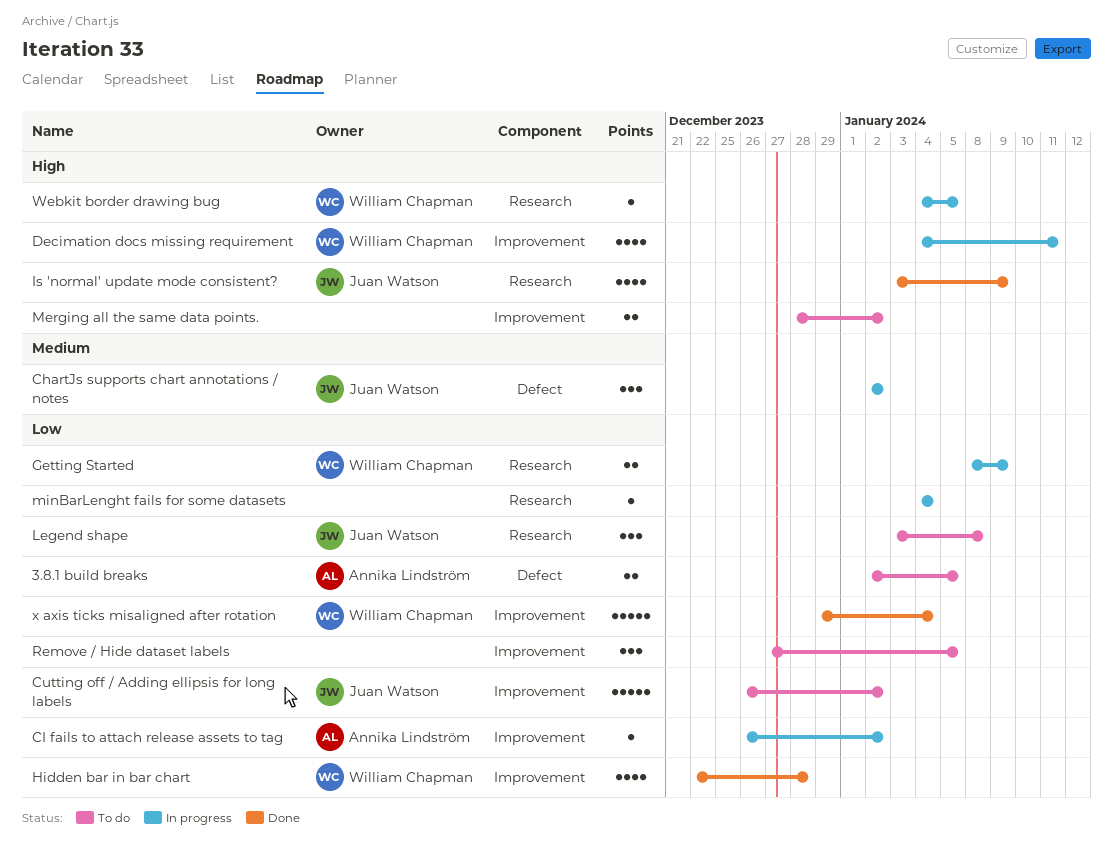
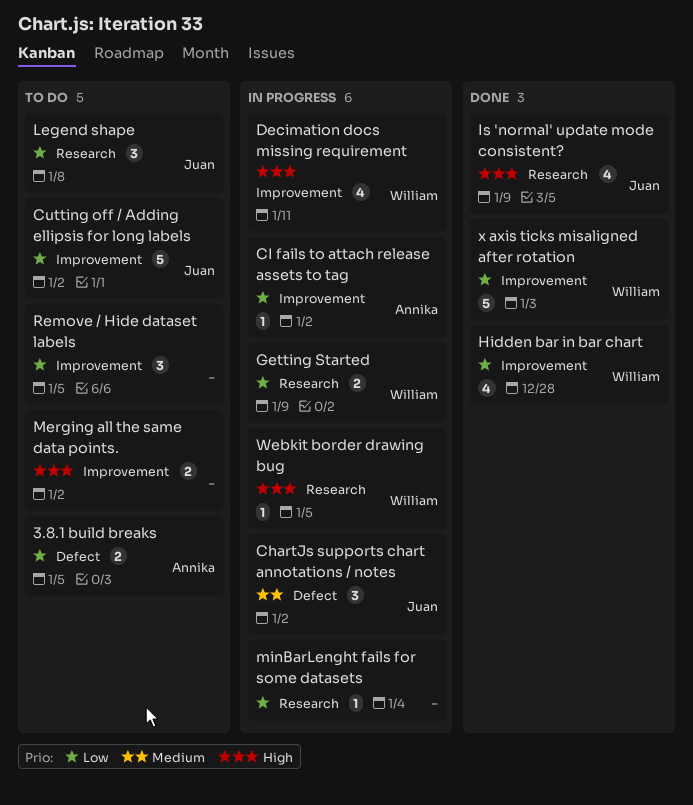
x axis ticks misaligned after rotation, due: Jan 4 -> Jan 3

